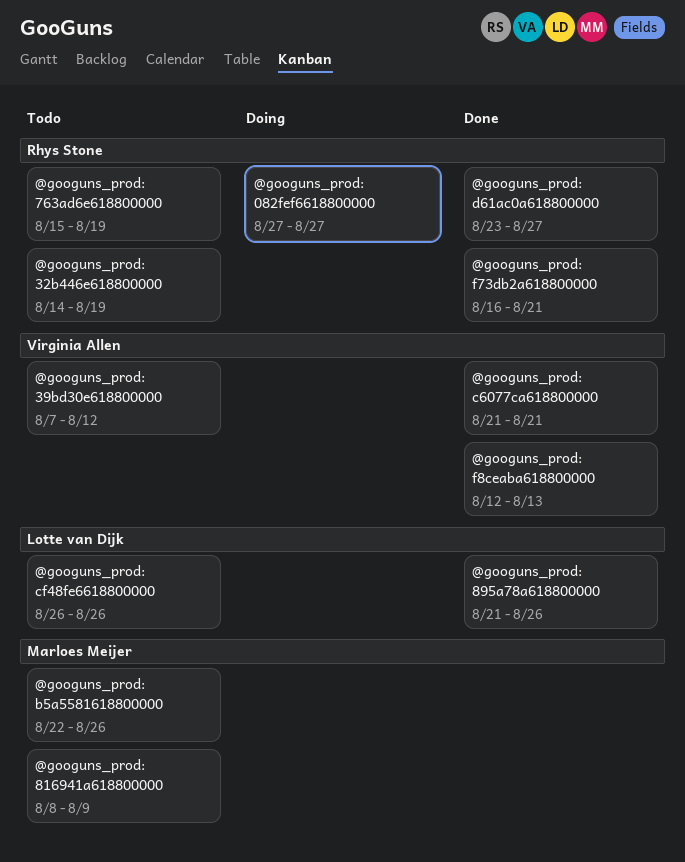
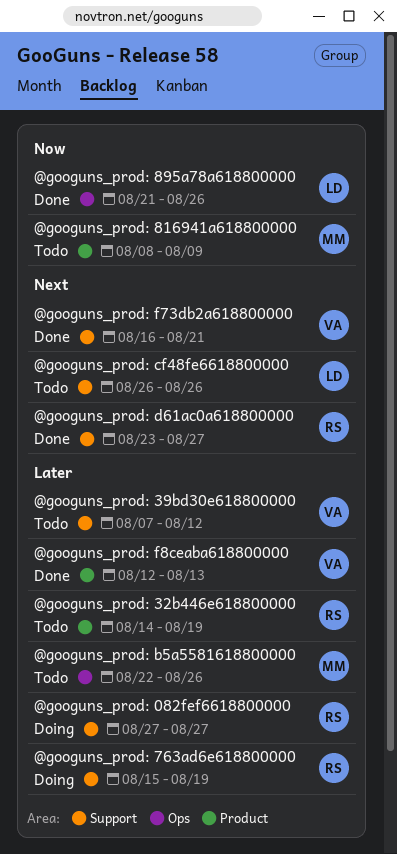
@googuns_prod: 763ad6e618800000, status: Todo -> Doing
@googuns_prod: c6077ca618800000: present -> none
@googuns_prod: f73db2a618800000, owner: Rhys Stone -> Virginia Allen

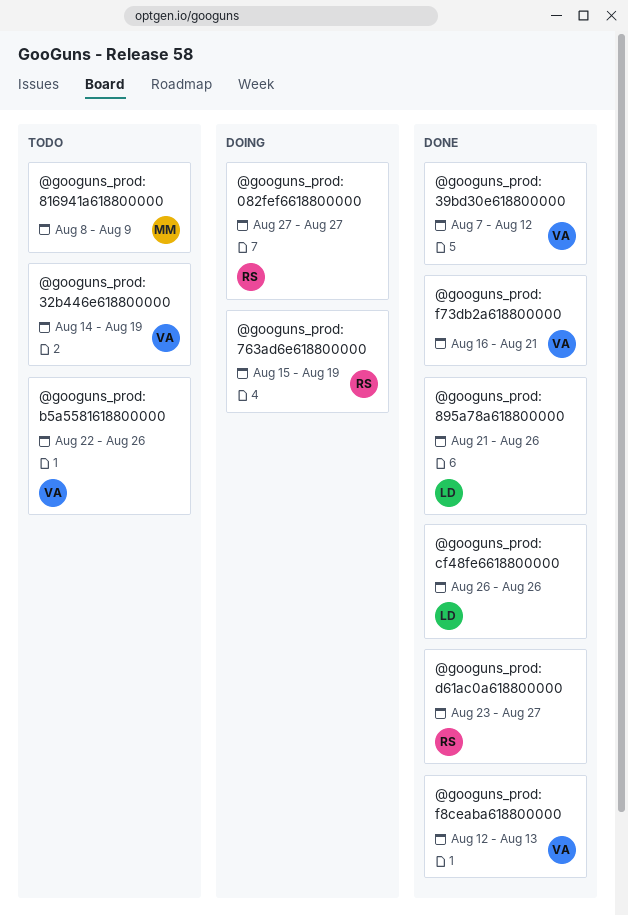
@googuns_prod: 32b446e618800000, owner: RS -> VA
@googuns_prod: 39bd30e618800000, status: Todo -> Done
@googuns_prod: b5a5581618800000, owner: MM -> VA
@googuns_prod: cf48fe6618800000, status: Todo -> Done

